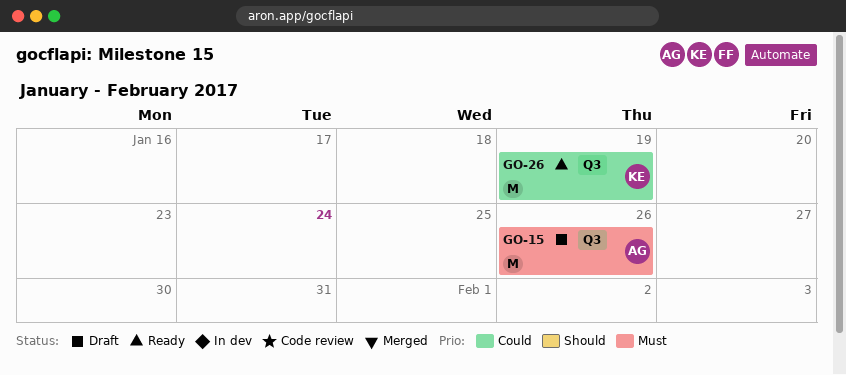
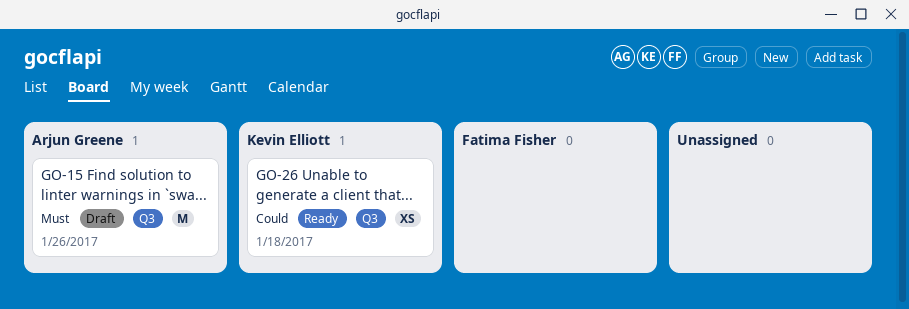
GO-26, estimate: M -> XS
GO-26, due: Jan 19 -> Jan 18

